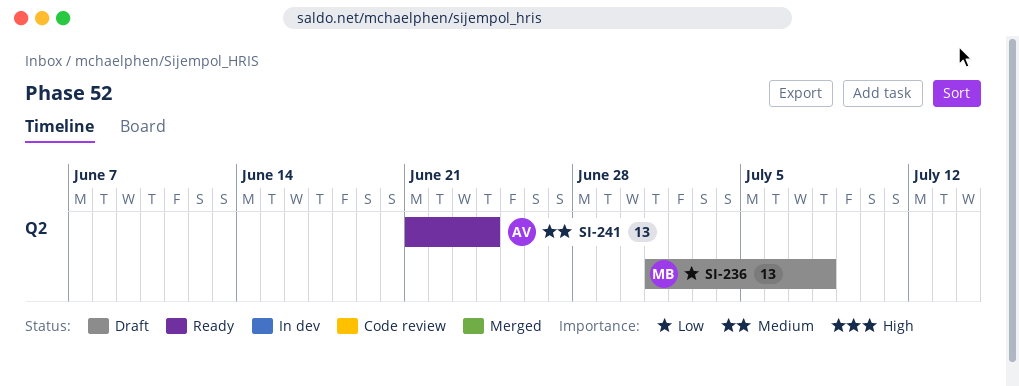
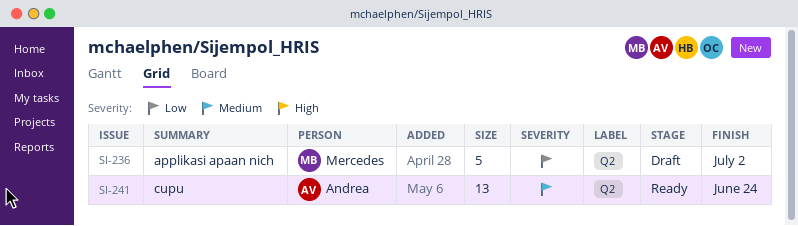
SI-236, estimate: 13 -> 5
SI-236, due: Jul 8 -> Jul 2

